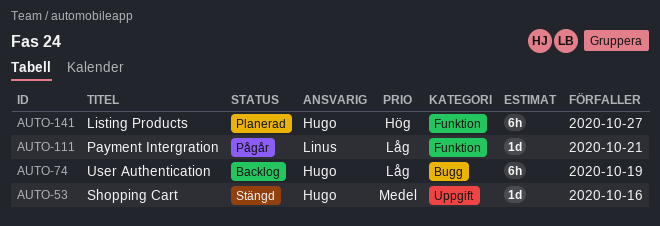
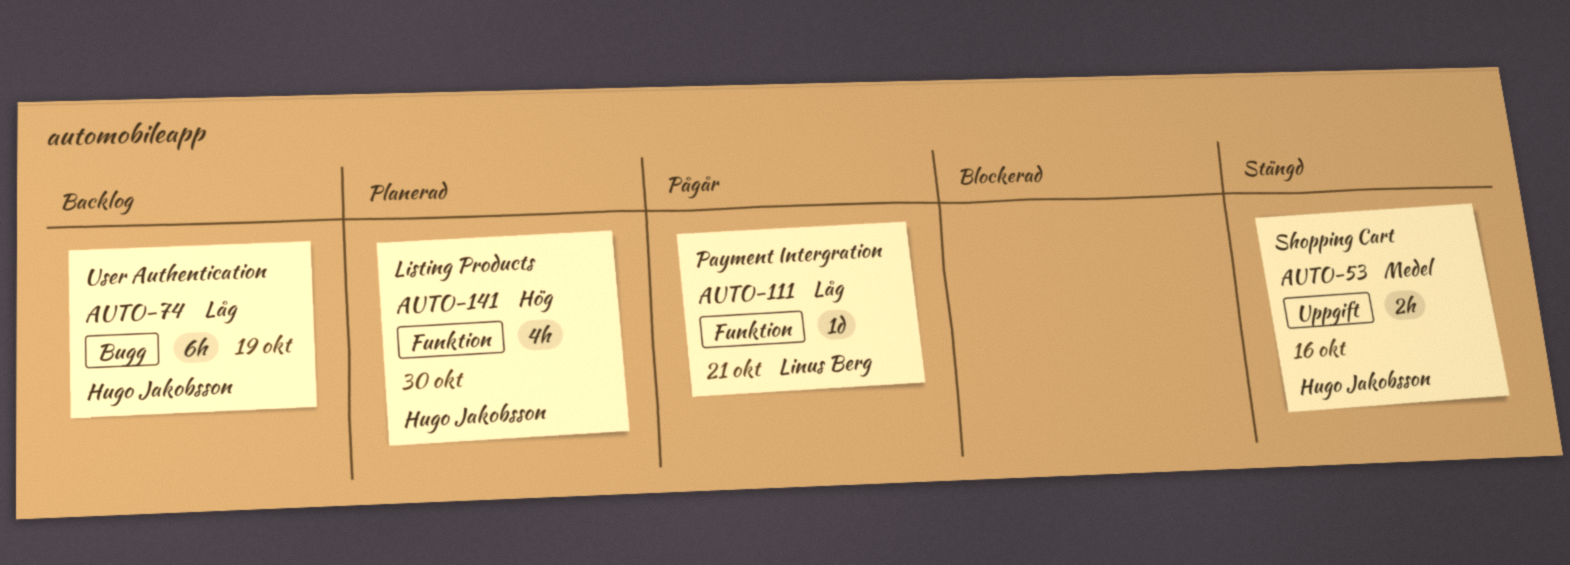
AUTO-53, estimate: 1d -> 2h
AUTO-141, estimate: 6h -> 4h
AUTO-141, due: Oct 27 -> Oct 30

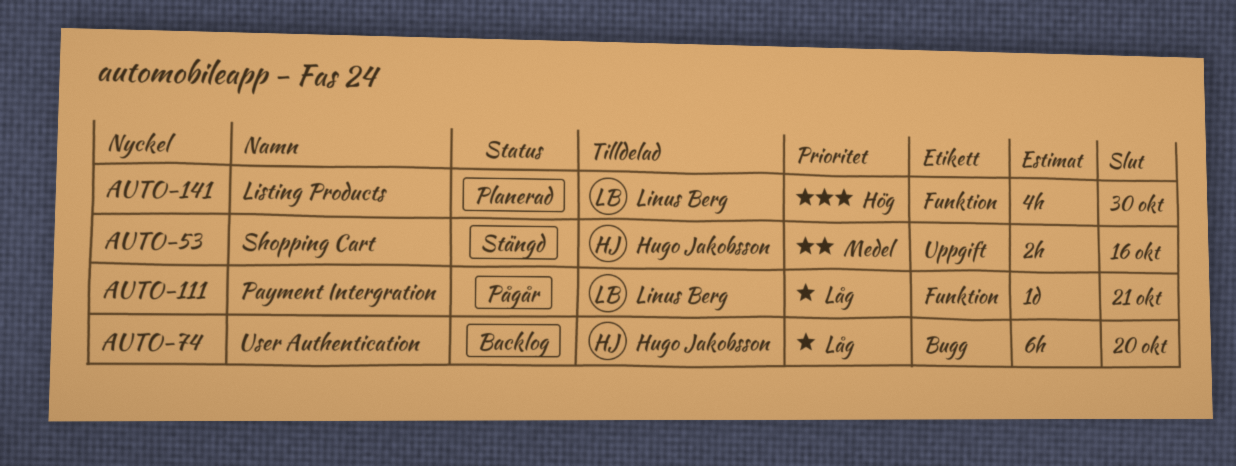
AUTO-74, due: Oct 19 -> Oct 20
AUTO-141, owner: Hugo Jakobsson -> Linus Berg

